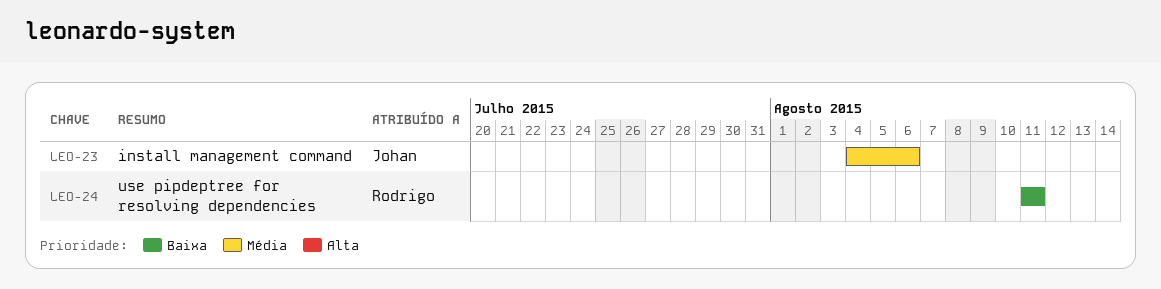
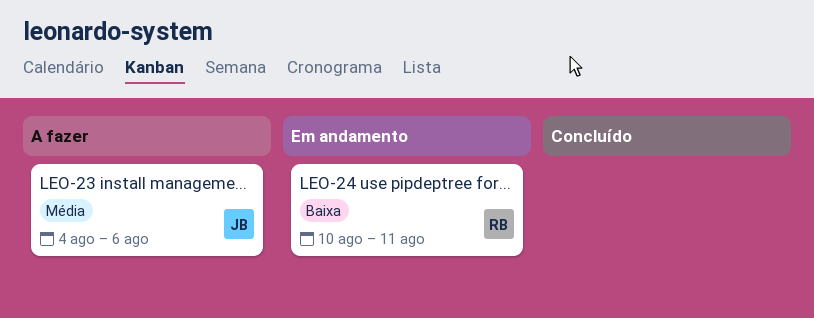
LEO-24, start: Aug 11 -> Aug 10

